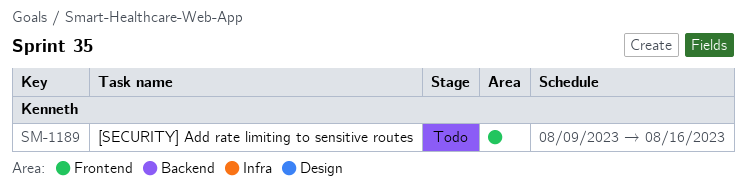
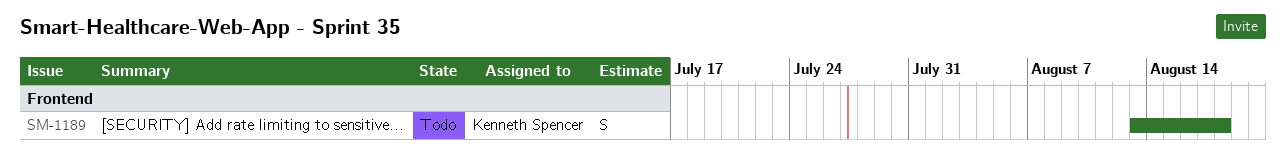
SM-1189, start: Aug 9 -> Aug 13
SM-1189, due: Aug 16 -> Aug 18

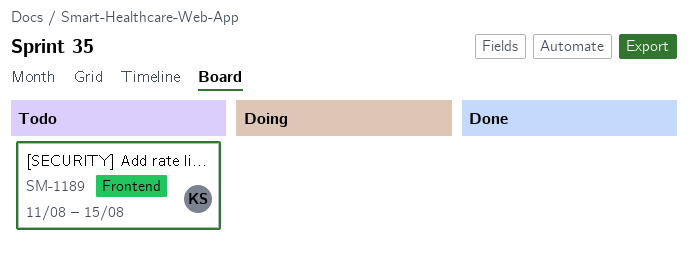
SM-1189, start: Aug 13 -> Aug 11
SM-1189, due: Aug 18 -> Aug 15

